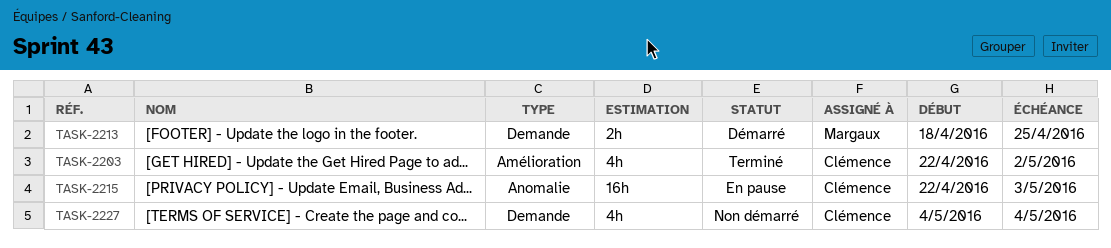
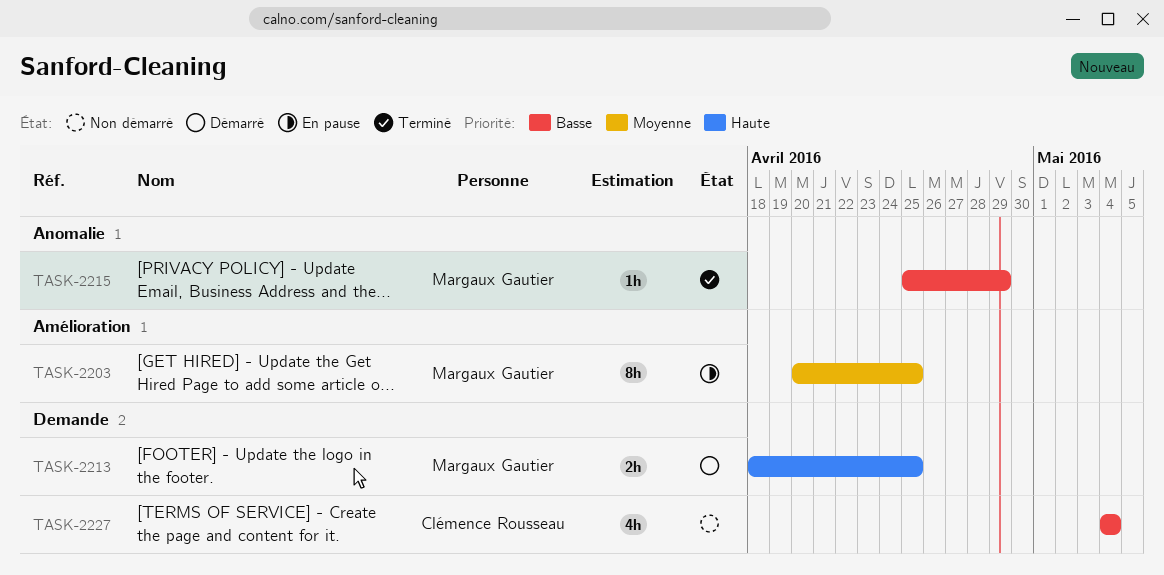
TASK-2203, status: Terminé -> En pause
TASK-2203, owner: Clémence Rousseau -> Margaux Gautier
TASK-2203, estimate: 4h -> 8h
TASK-2203, start: Apr 22 -> Apr 20
TASK-2203, due: May 2 -> Apr 25
TASK-2215, status: En pause -> Terminé
TASK-2215, owner: Clémence Rousseau -> Margaux Gautier
TASK-2215, estimate: 16h -> 1h
TASK-2215, start: Apr 22 -> Apr 25
TASK-2215, due: May 3 -> Apr 29

